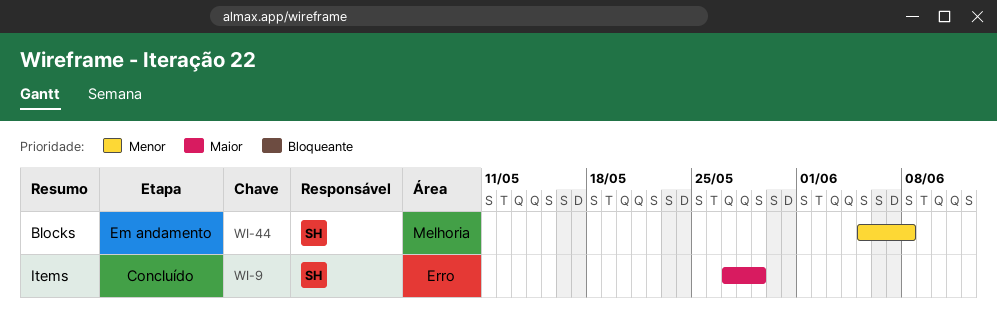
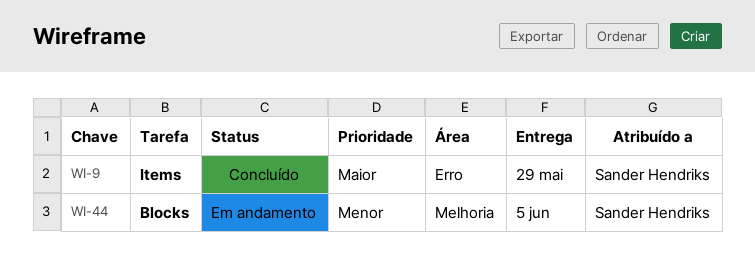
WI-44, due: Jun 8 -> Jun 5

